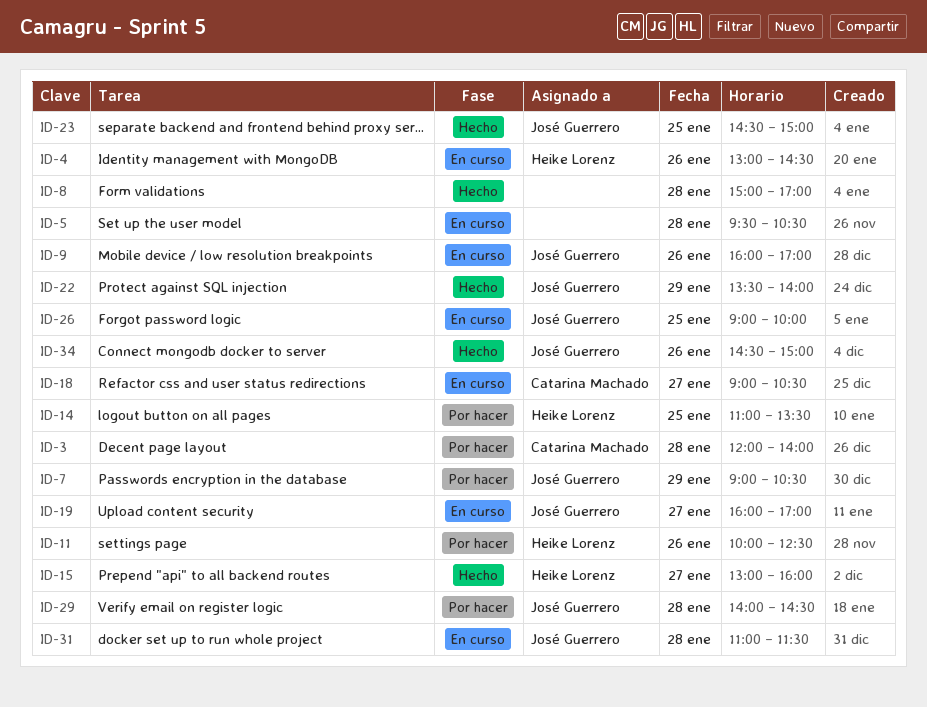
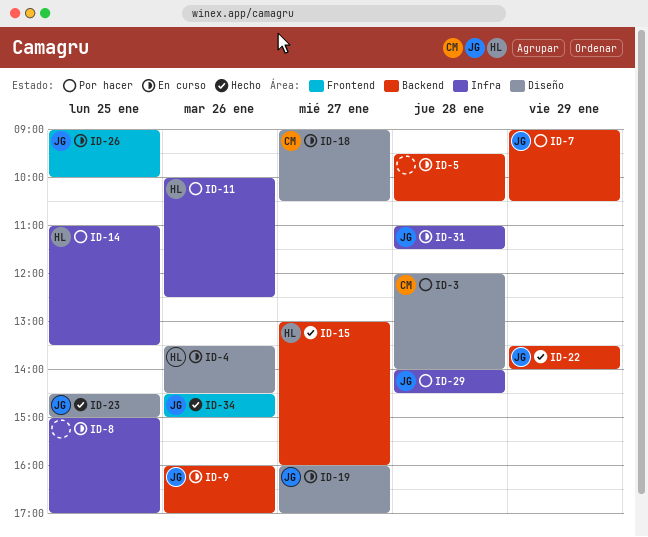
ID-4, begins: 13:00 -> 13:30
ID-8, status: Hecho -> En curso
ID-8, day: Jan 28 -> Jan 25

